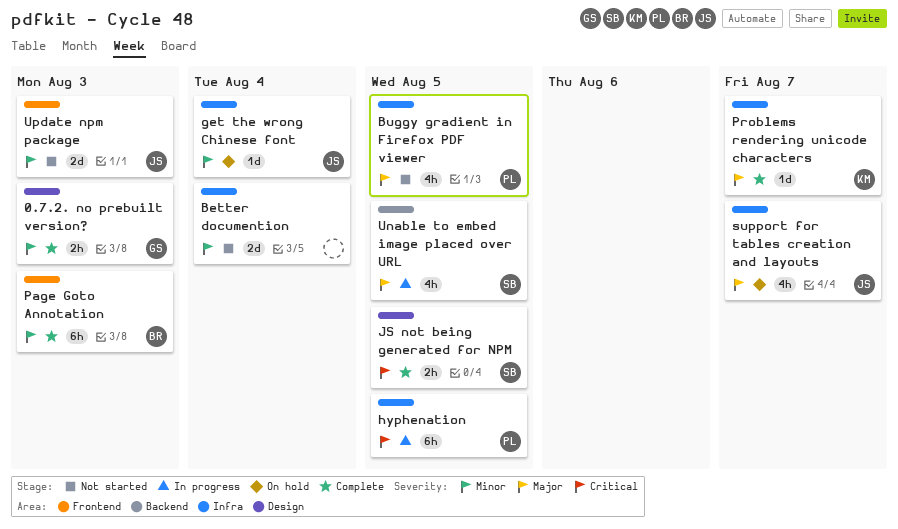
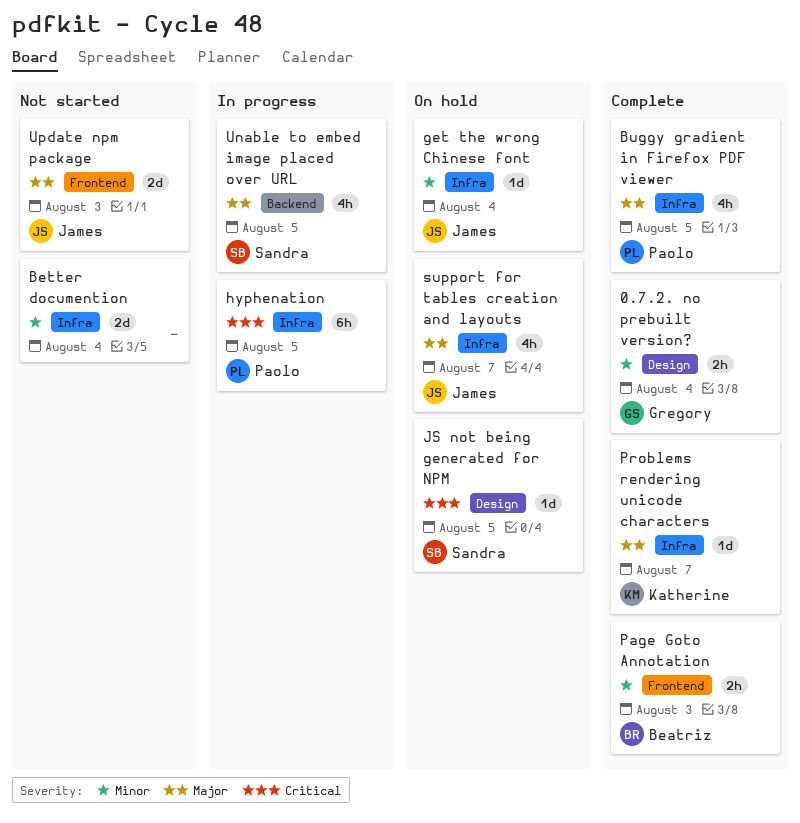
0.7.2. no prebuilt version?, due: Aug 3 -> Aug 4
Buggy gradient in Firefox PDF viewer, status: Not started -> Complete
JS not being generated for NPM, status: Complete -> On hold
JS not being generated for NPM, estimate: 2h -> 1d
Page Goto Annotation, estimate: 6h -> 2h
Update npm package, priority: Minor -> Major

